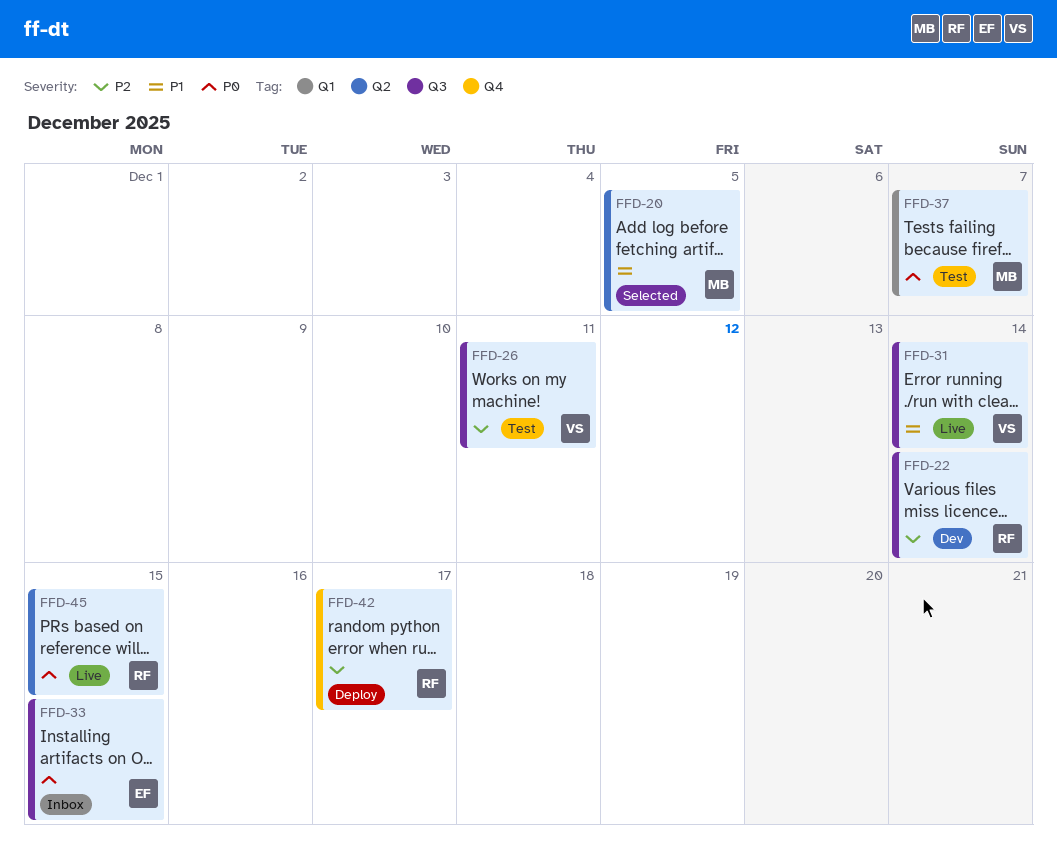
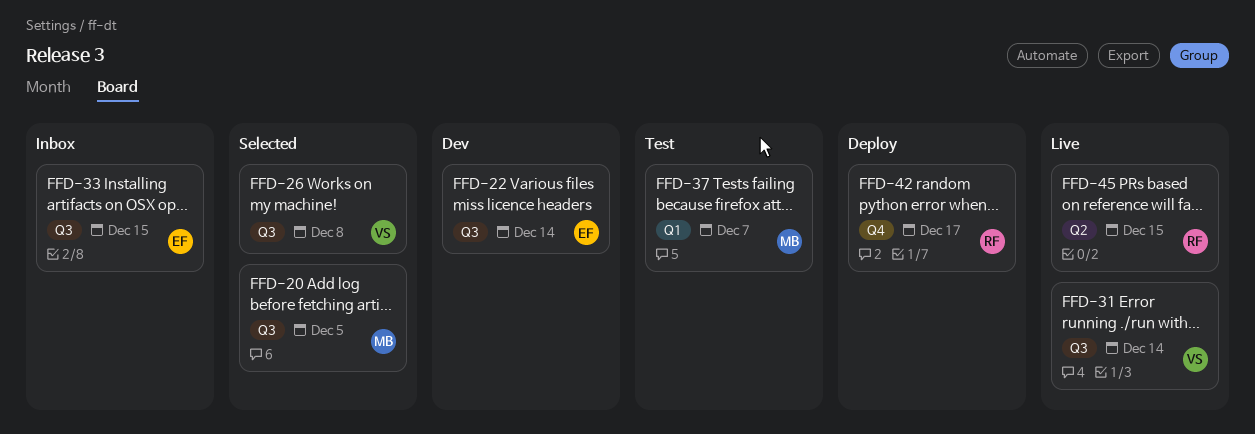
FFD-20, label: Q2 -> Q3
FFD-22, owner: RF -> EF
FFD-26, status: Test -> Selected
FFD-26, due: Dec 11 -> Dec 8

